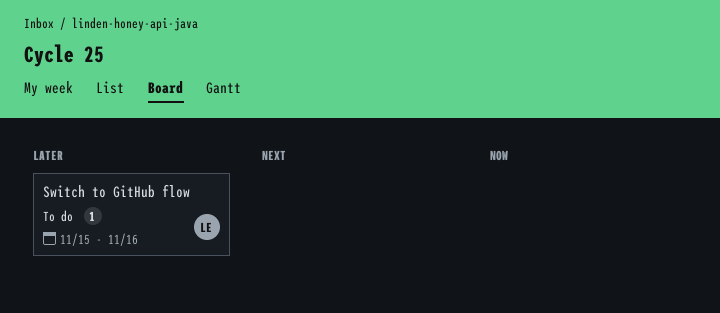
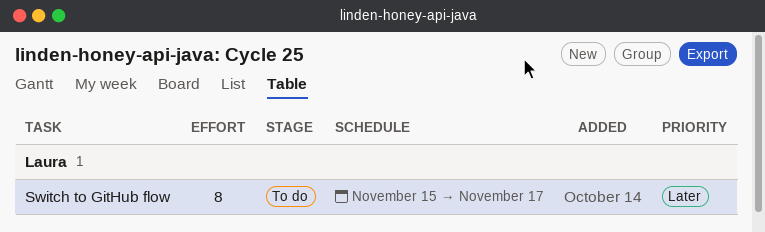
Switch to GitHub flow, estimate: 1 -> 8
Switch to GitHub flow, due: Nov 16 -> Nov 17

